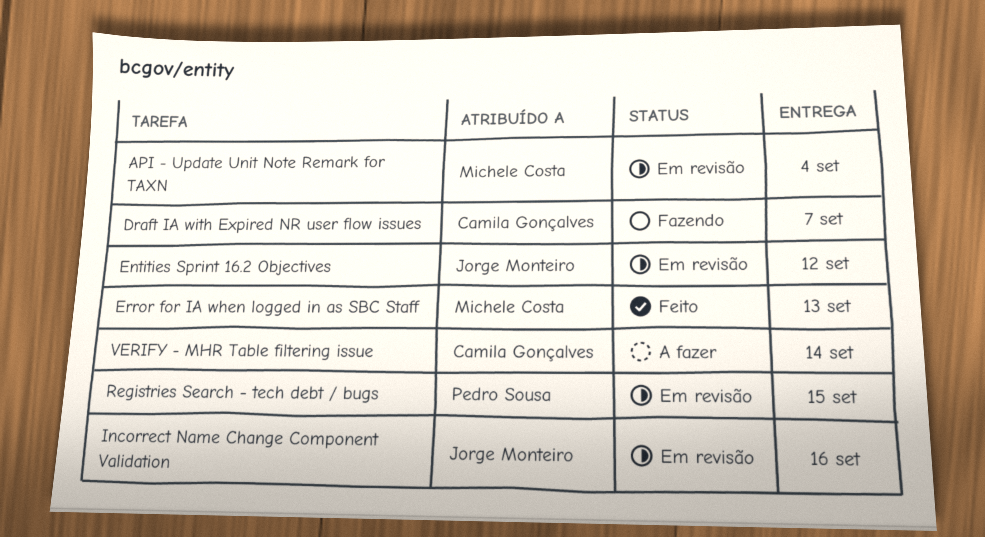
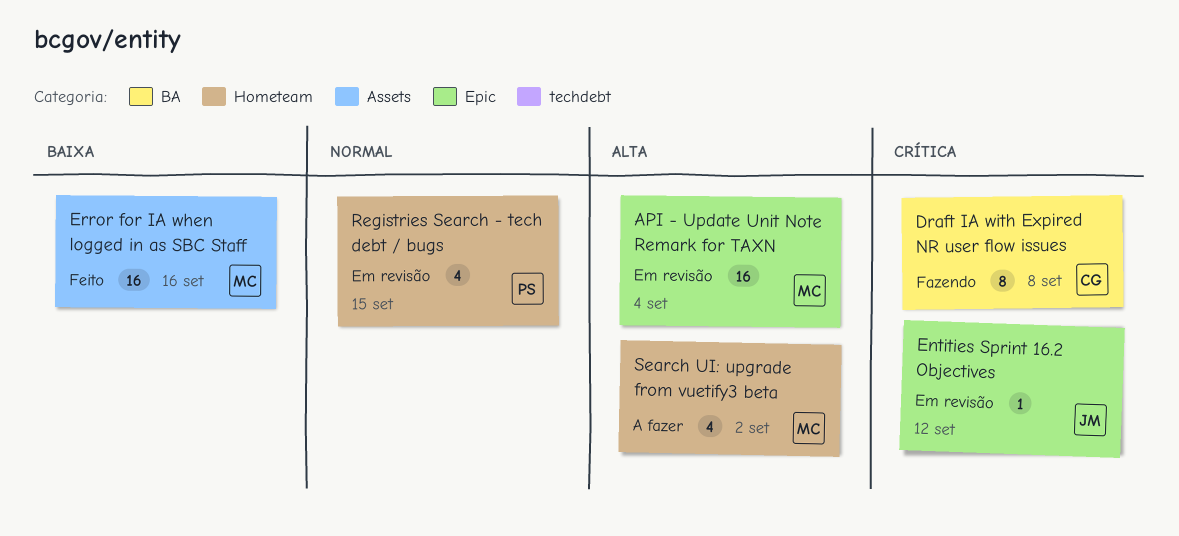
Draft IA with Expired NR user flow issues, due: Sep 7 -> Sep 8
Error for IA when logged in as SBC Staff, due: Sep 13 -> Sep 16
Incorrect Name Change Component Validation: present -> none
Search UI: upgrade from vuetify3 beta: none -> present
VERIFY - MHR Table filtering issue: present -> none

